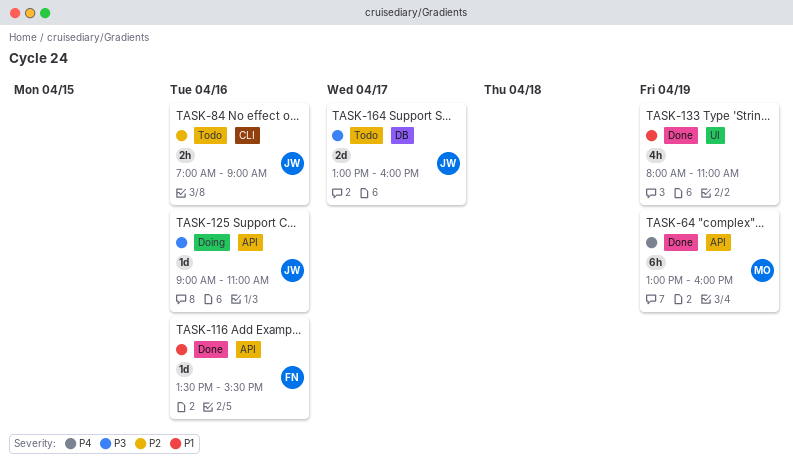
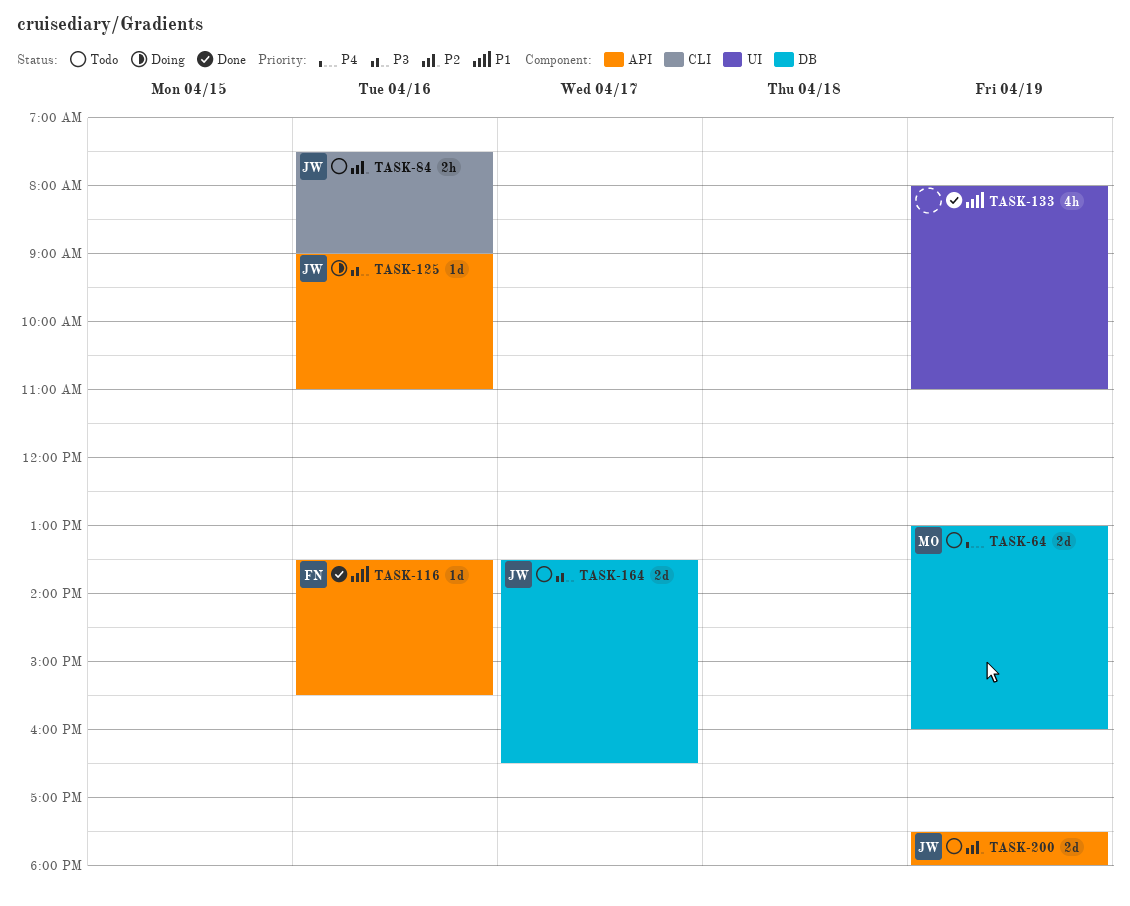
TASK-64, status: Done -> Todo
TASK-64, label: API -> DB
TASK-64, estimate: 6h -> 2d
TASK-84, begins: 07:00 -> 07:30
TASK-164, begins: 13:00 -> 13:30
TASK-164, ends: 16:00 -> 16:30
TASK-200: none -> present

